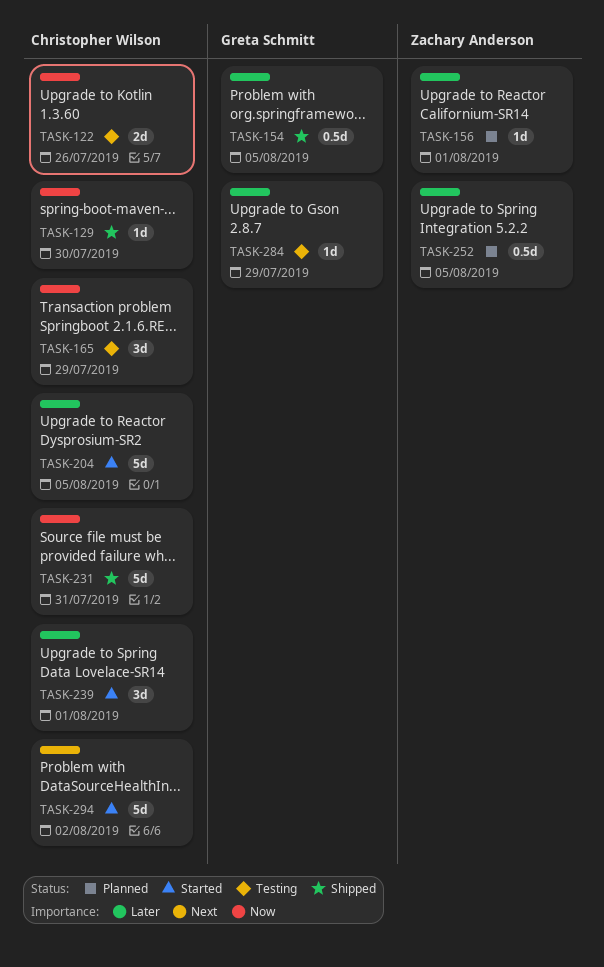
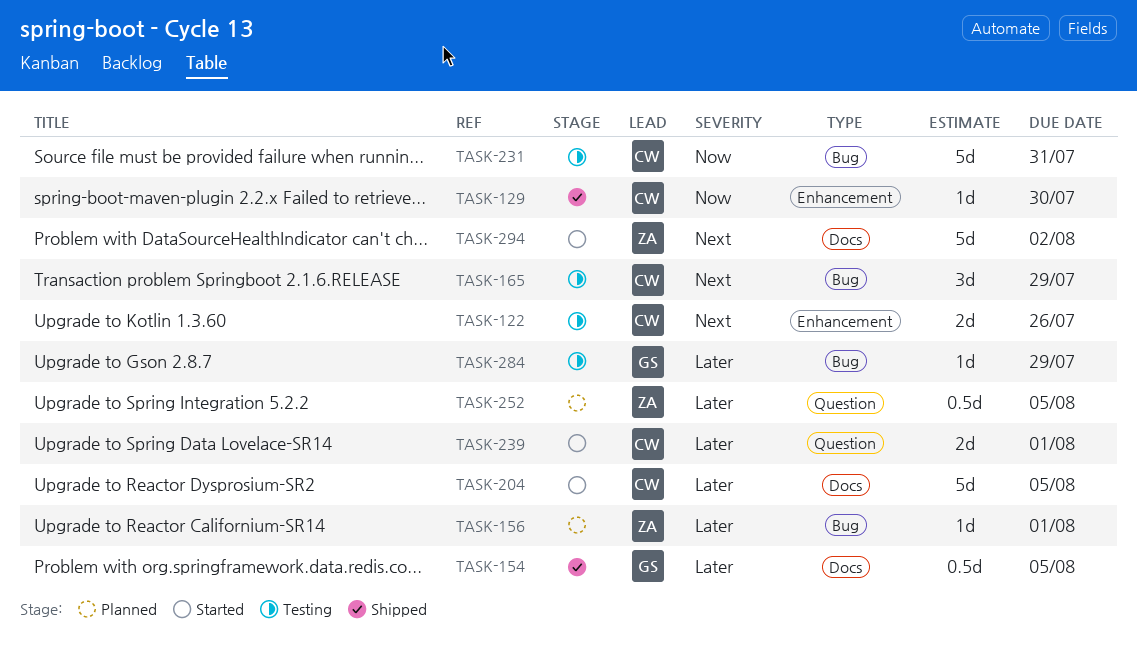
TASK-122, priority: Now -> Next
TASK-165, priority: Now -> Next
TASK-231, status: Shipped -> Testing
TASK-239, estimate: 3d -> 2d
TASK-294, owner: Christopher Wilson -> Zachary Anderson

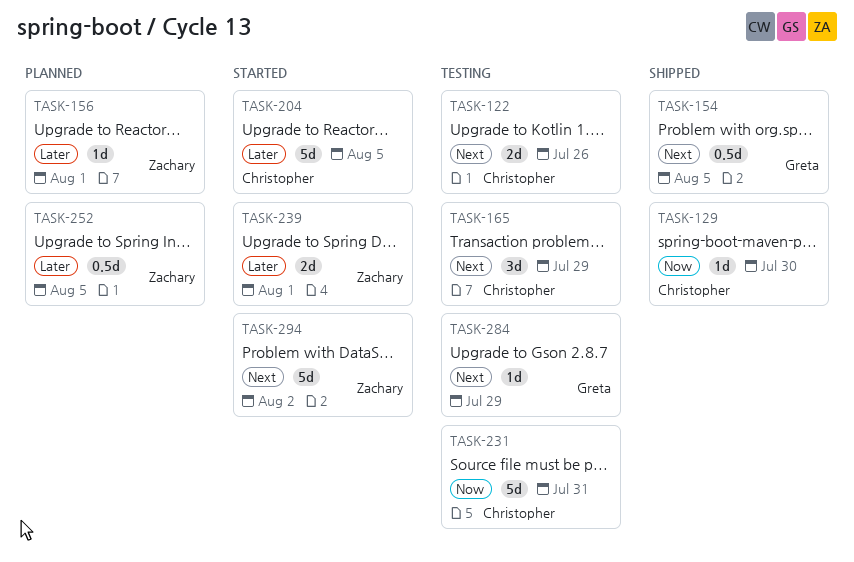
TASK-154, priority: Later -> Next
TASK-239, owner: Christopher -> Zachary
TASK-284, priority: Later -> Next

